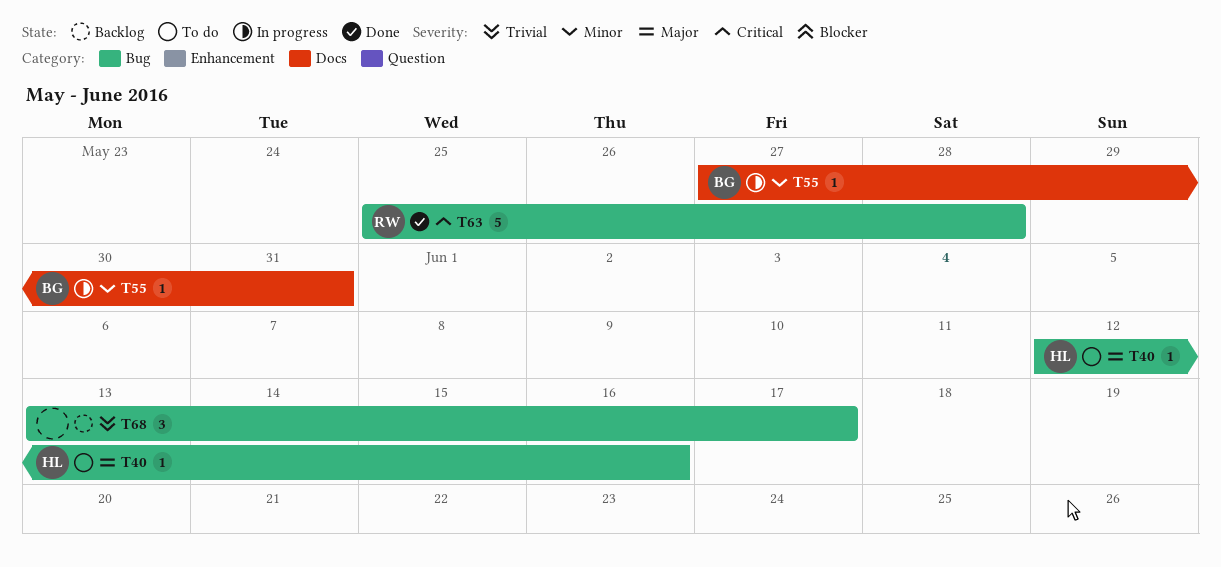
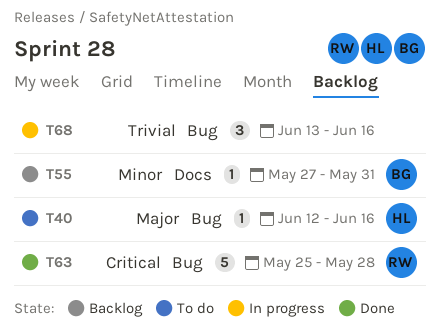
T55, status: In progress -> Backlog
T68, status: Backlog -> In progress
T68, due: Jun 17 -> Jun 16

